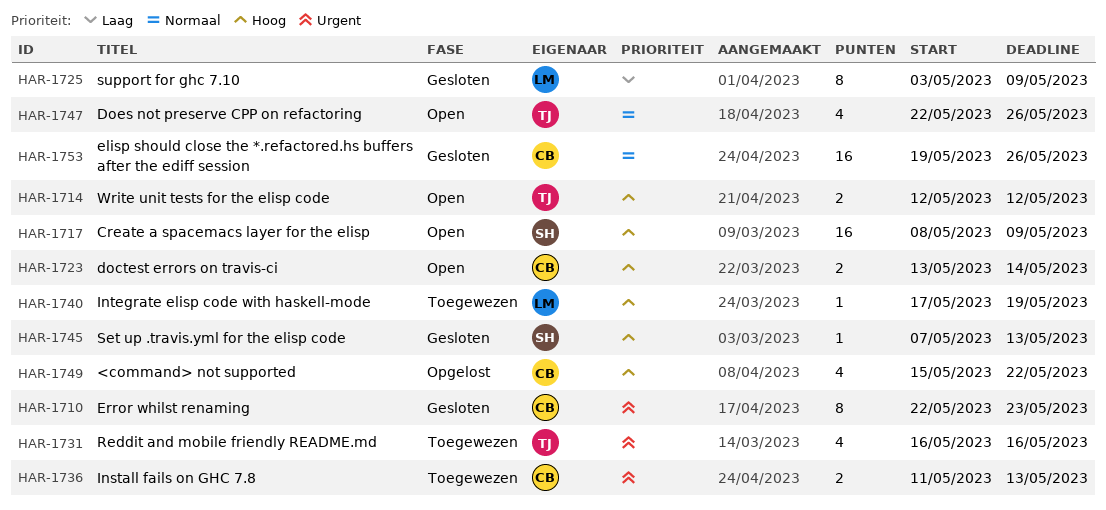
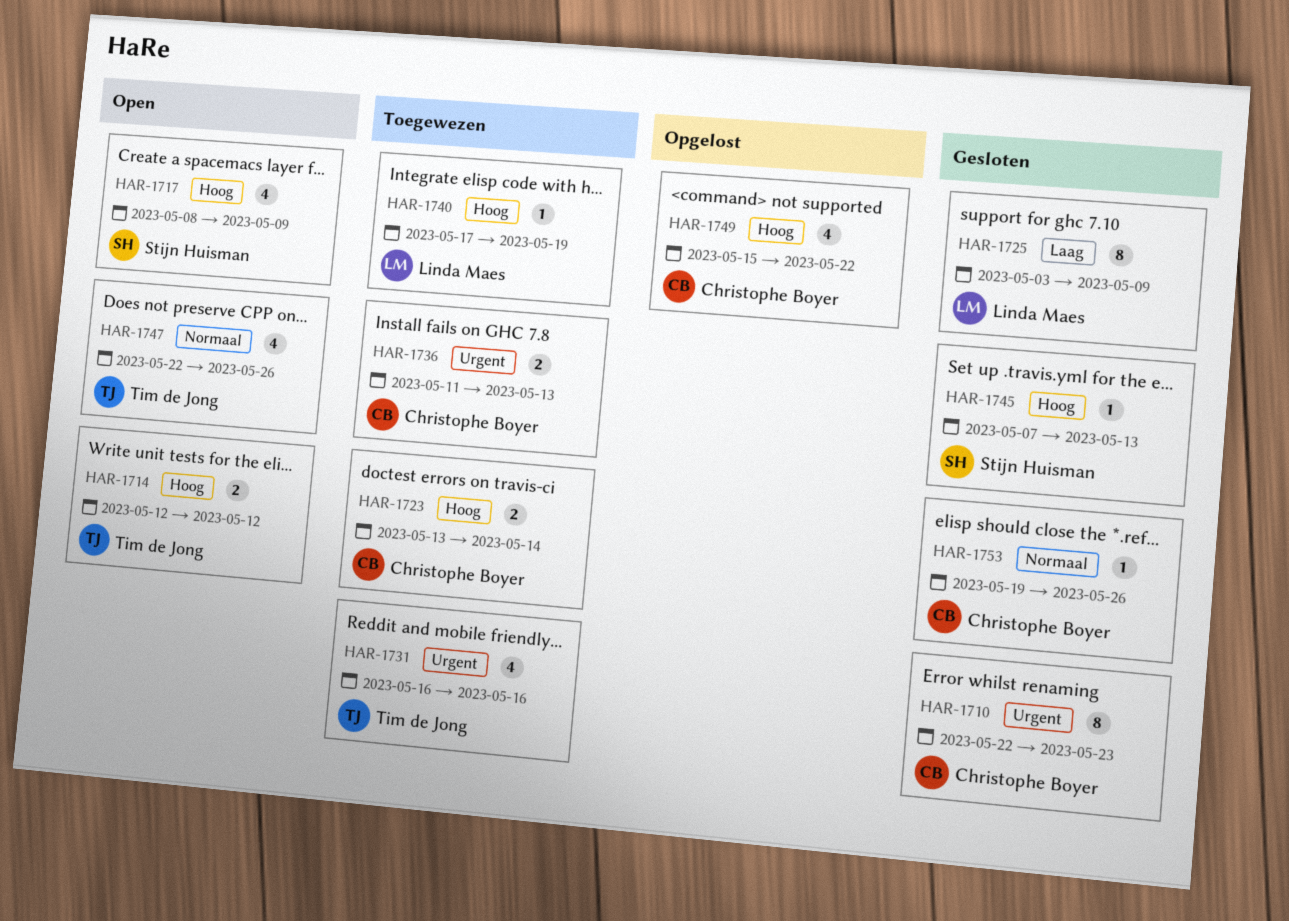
HAR-1717, estimate: 16 -> 4
HAR-1723, status: Open -> Toegewezen
HAR-1753, estimate: 16 -> 1

